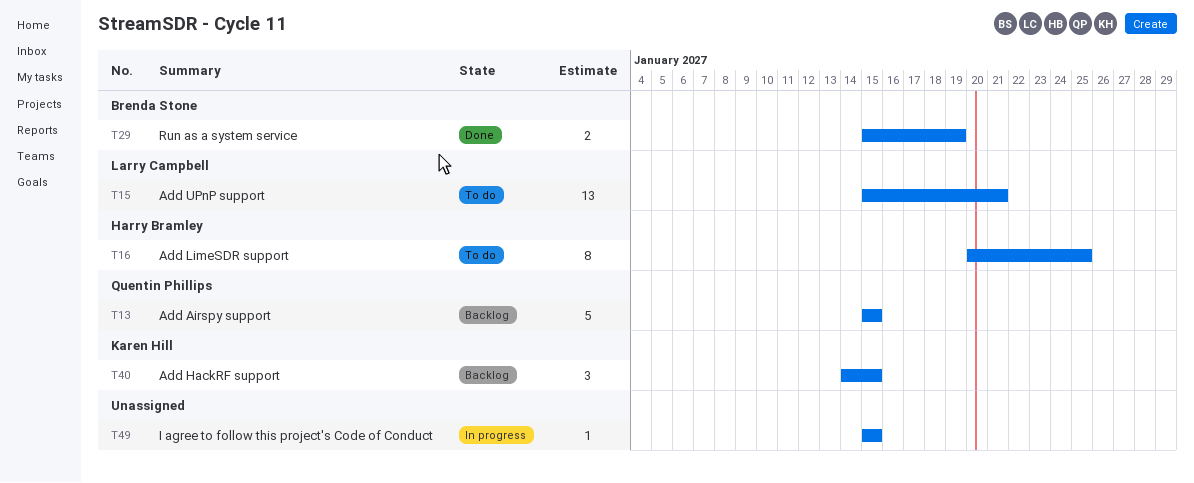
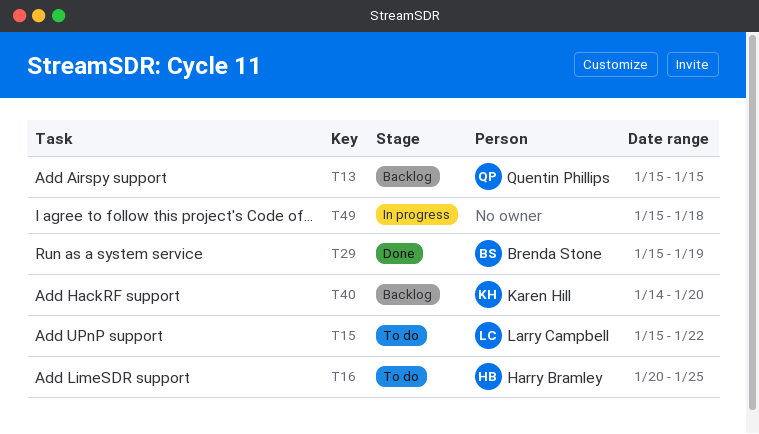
T15, due: Jan 21 -> Jan 22
T40, due: Jan 15 -> Jan 20
T49, due: Jan 15 -> Jan 18

